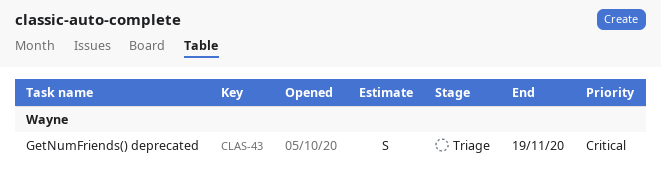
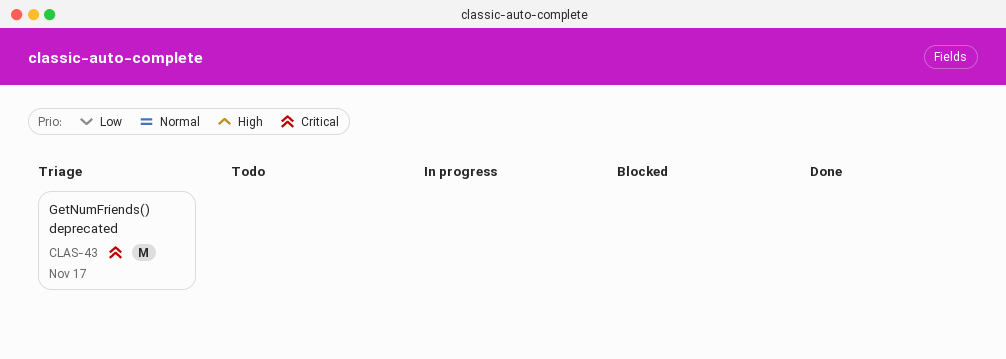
CLAS-43, estimate: S -> M
CLAS-43, due: Nov 19 -> Nov 17

